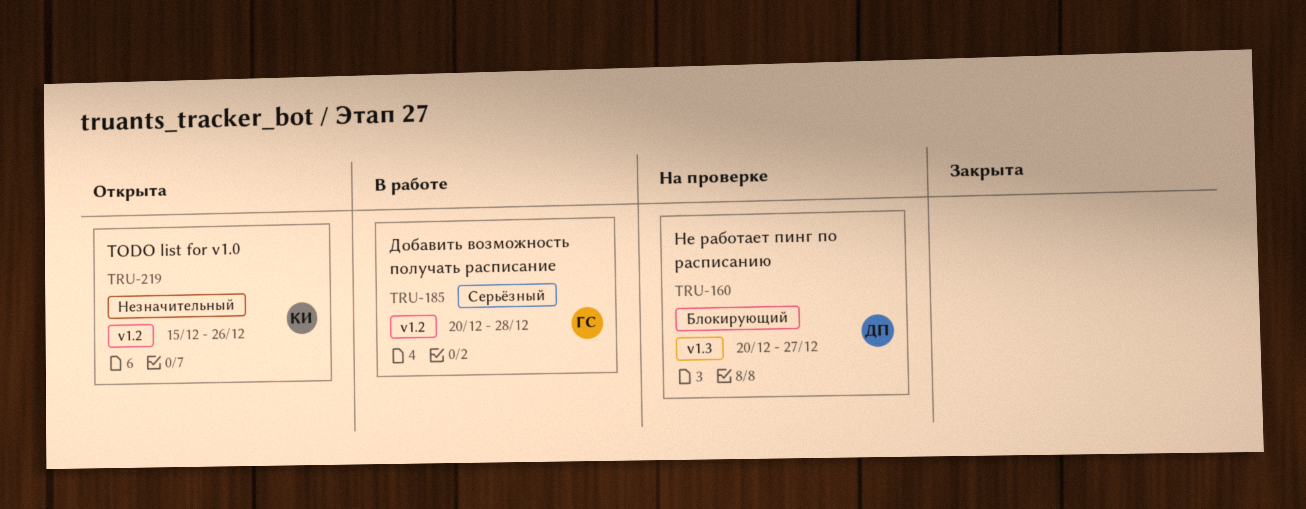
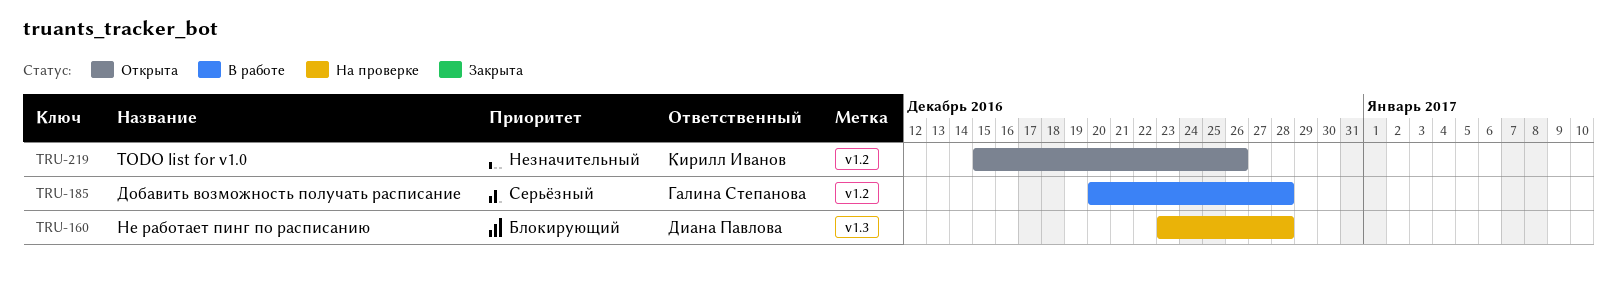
TRU-160, start: Dec 20 -> Dec 23
TRU-160, due: Dec 27 -> Dec 28

